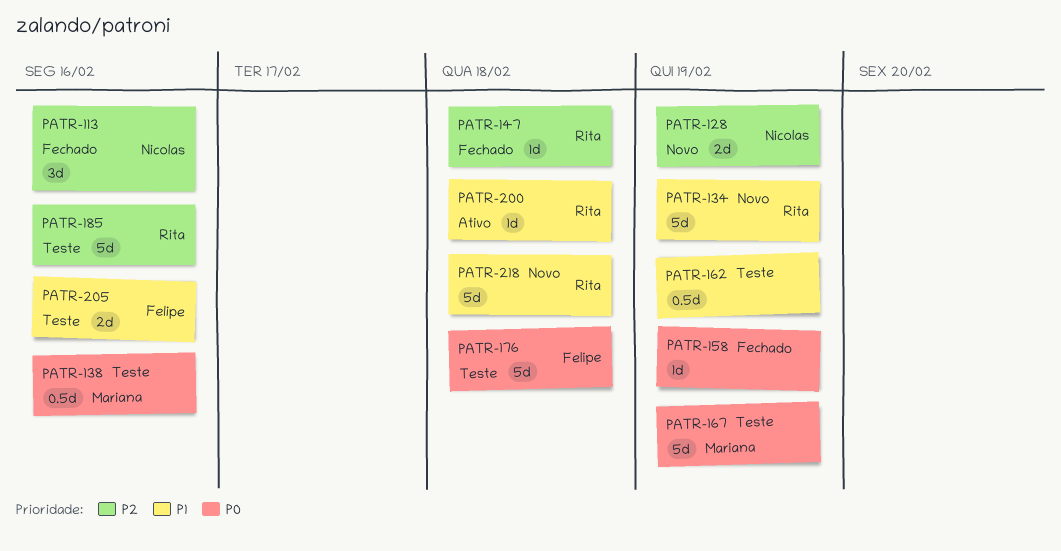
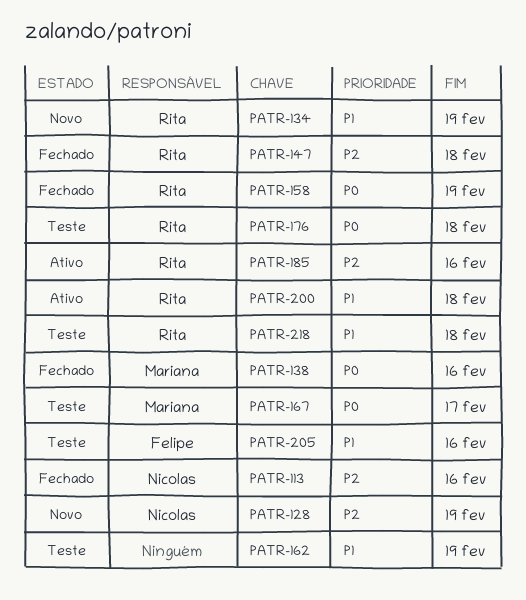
PATR-138, status: Teste -> Fechado
PATR-158, owner: none -> Rita
PATR-167, due: Feb 19 -> Feb 17
PATR-176, owner: Felipe -> Rita
PATR-185, status: Teste -> Ativo
PATR-218, status: Novo -> Teste

